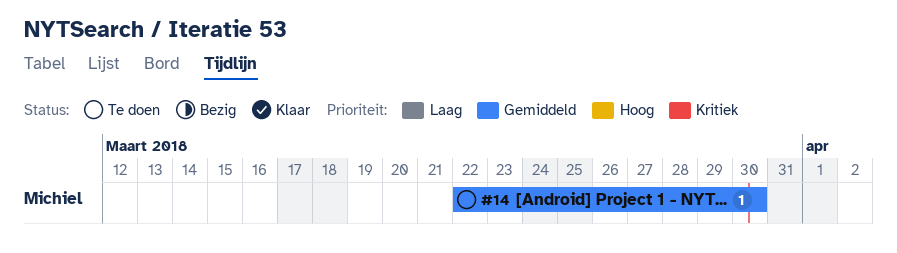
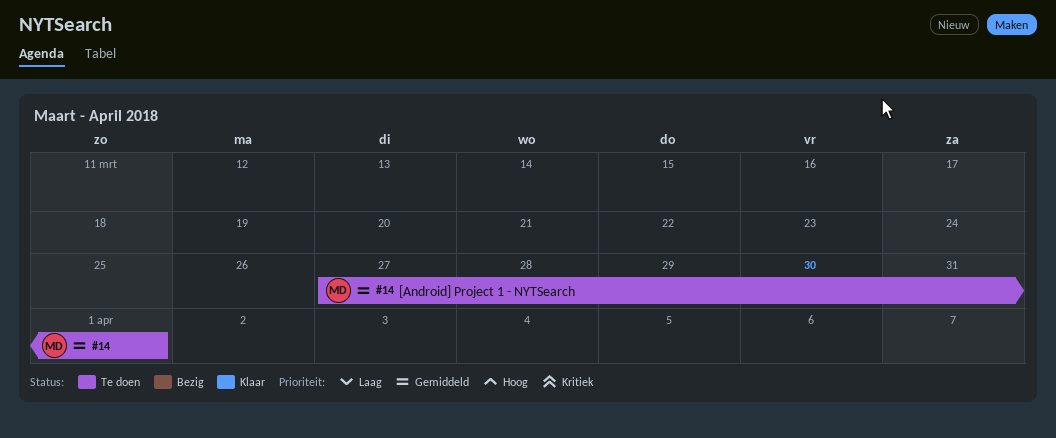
#14, start: Mar 22 -> Mar 27
#14, due: Mar 30 -> Apr 1

